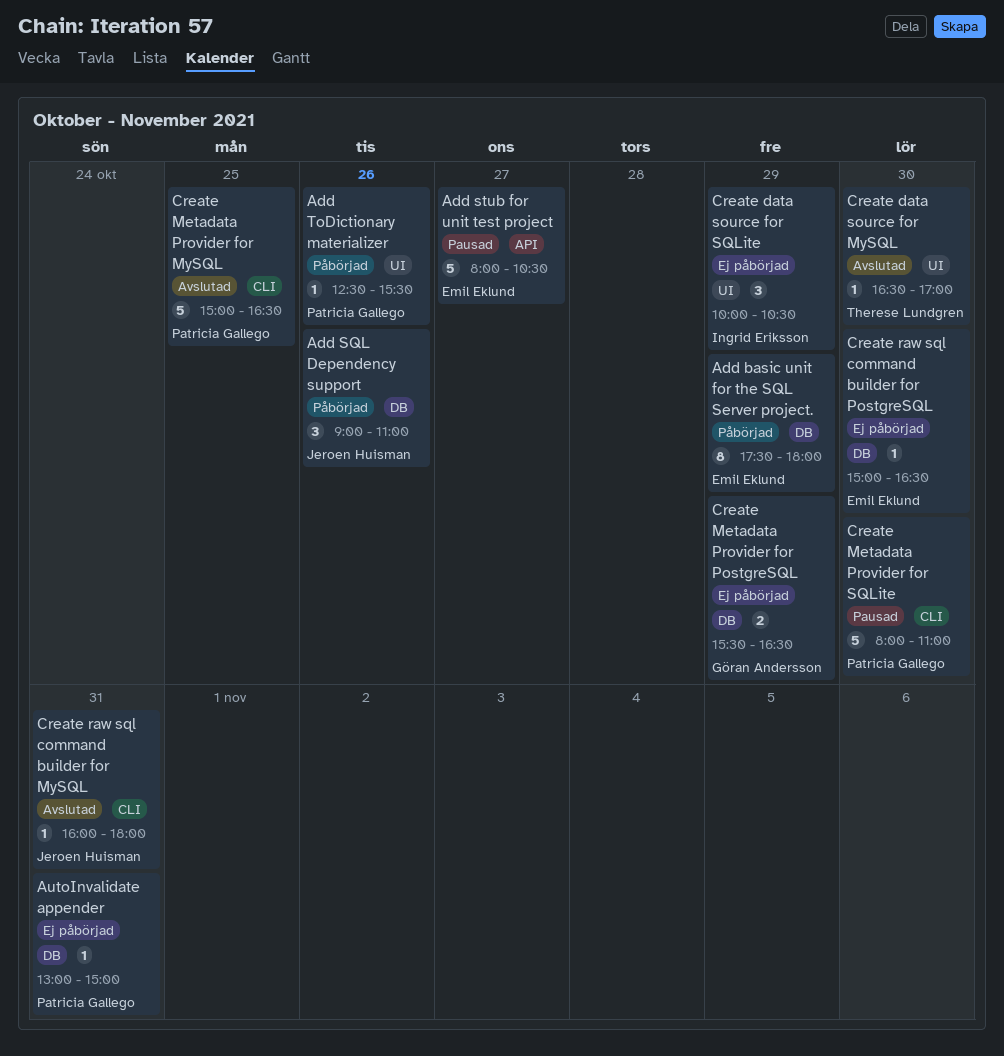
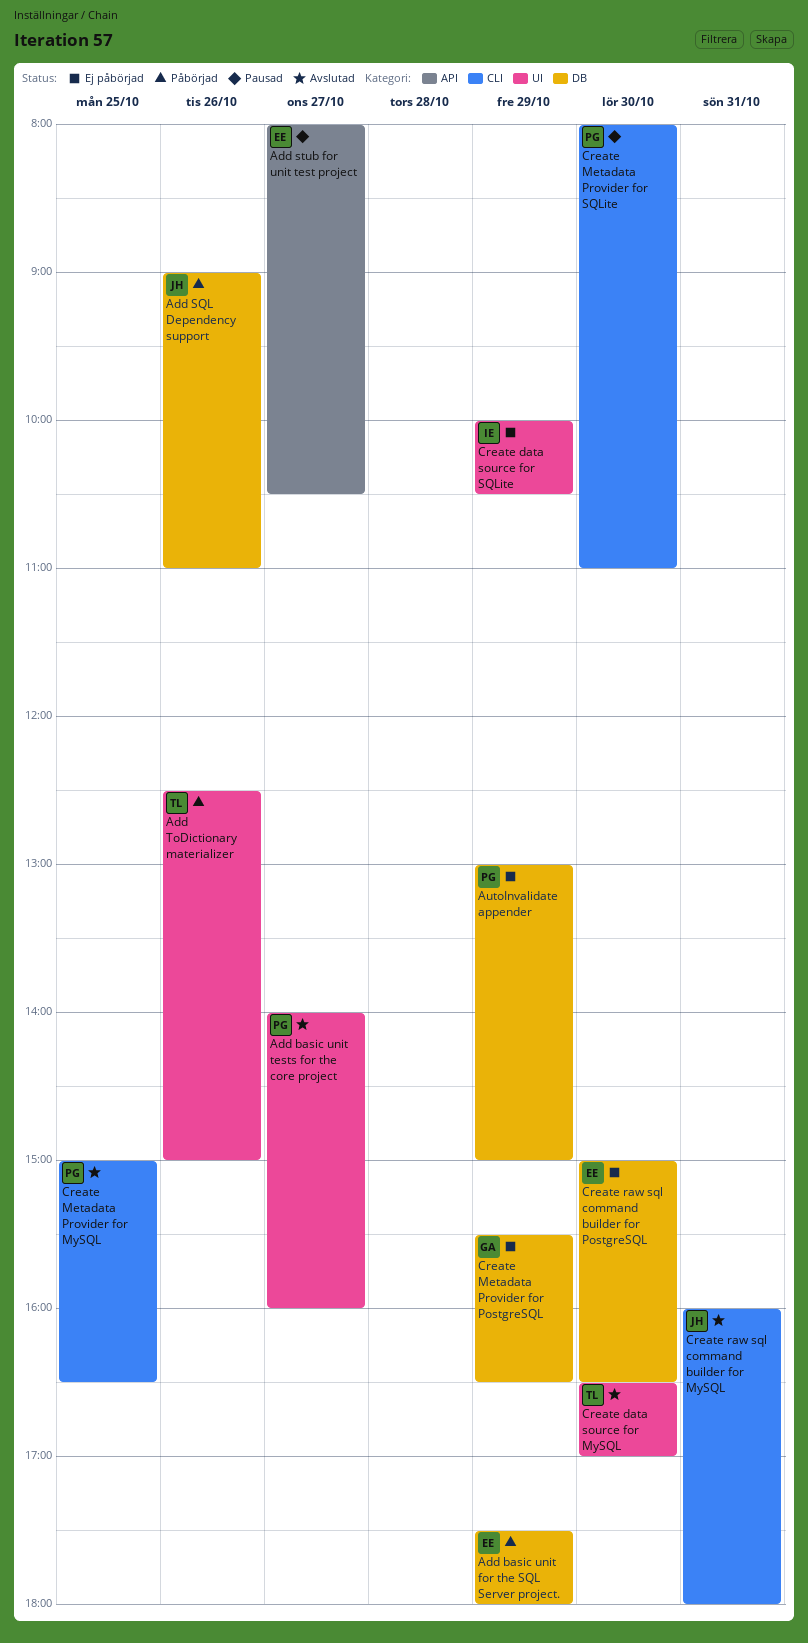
Add basic unit tests for the core project: none -> present
Add ToDictionary materializer, owner: Patricia Gallego -> Therese Lundgren
Add ToDictionary materializer, ends: 15:30 -> 15:00
AutoInvalidate appender, day: Oct 31 -> Oct 29

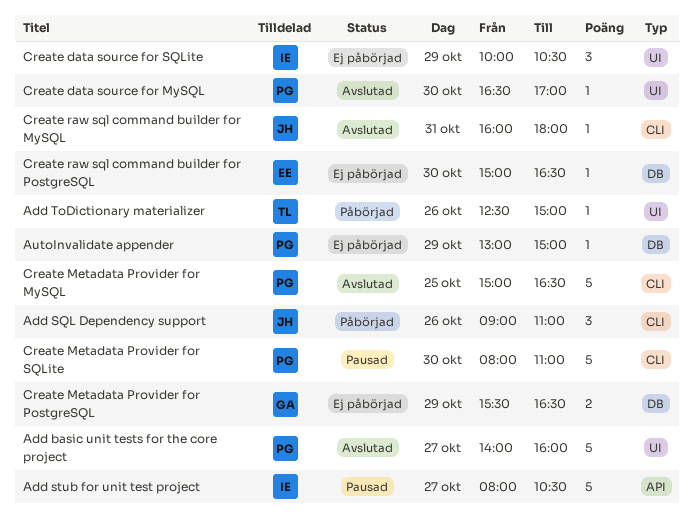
Add basic unit for the SQL Server project.: present -> none
Add SQL Dependency support, label: DB -> CLI
Add stub for unit test project, owner: EE -> IE
Create data source for MySQL, owner: TL -> PG

